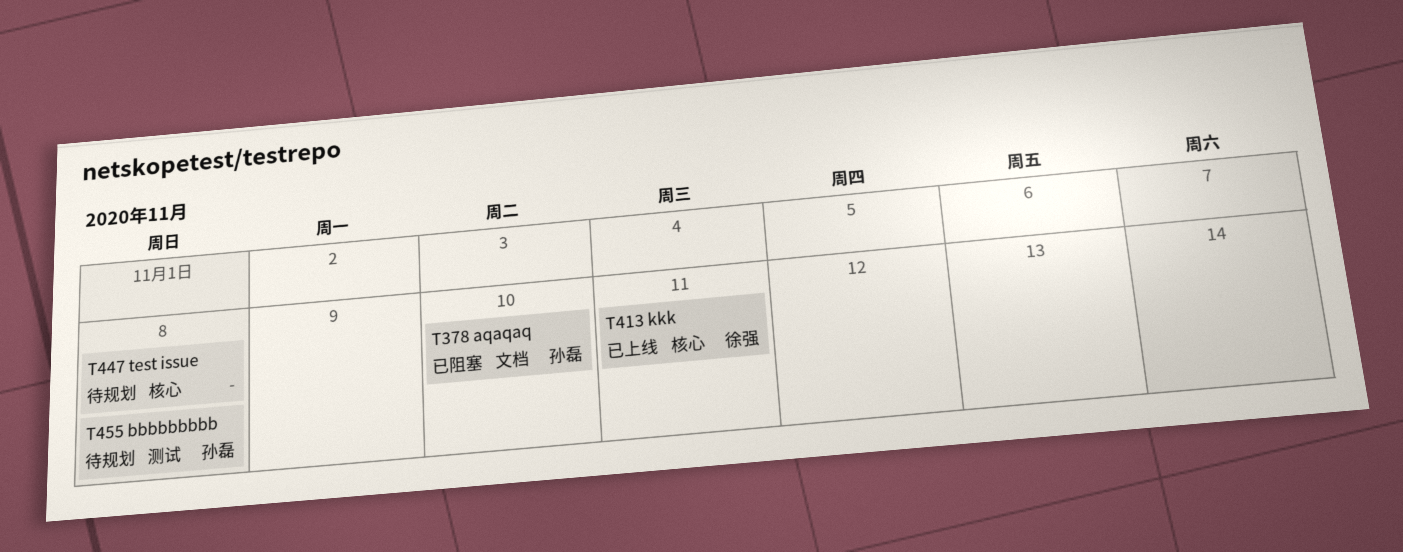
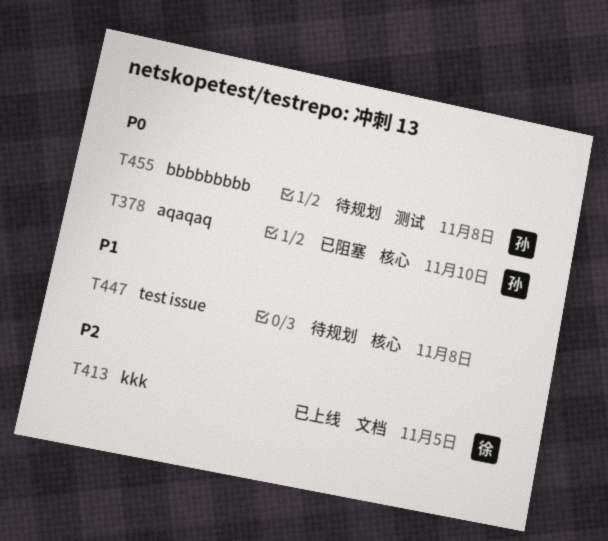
T378, label: 文档 -> 核心
T413, label: 核心 -> 文档
T413, due: Nov 11 -> Nov 5

